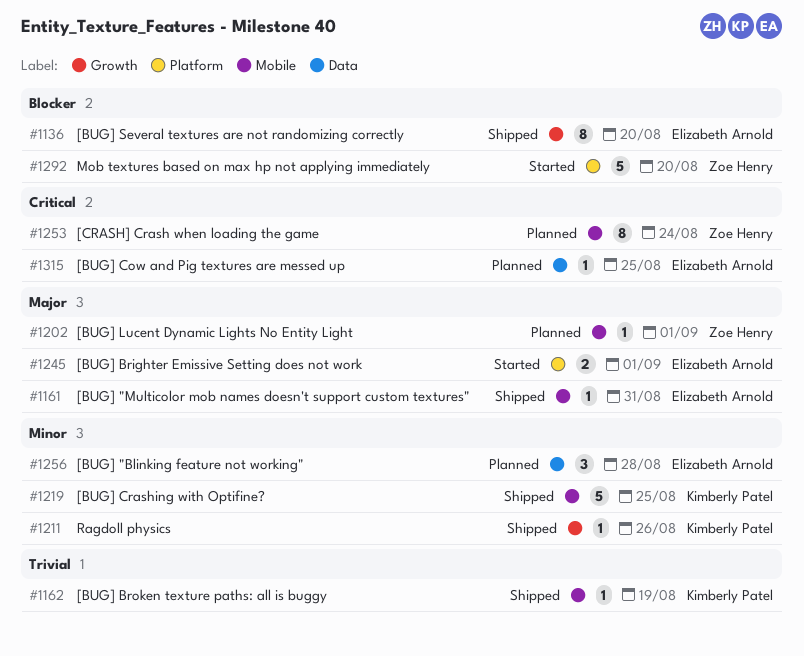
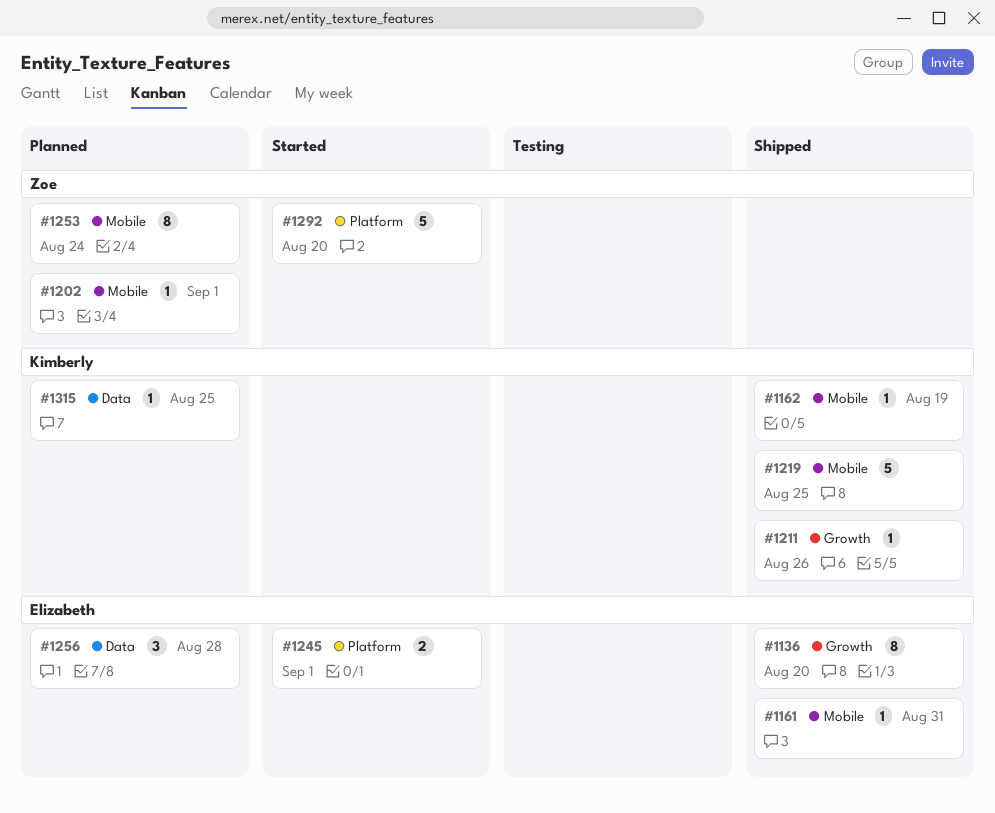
#1315, owner: Elizabeth Arnold -> Kimberly Patel

